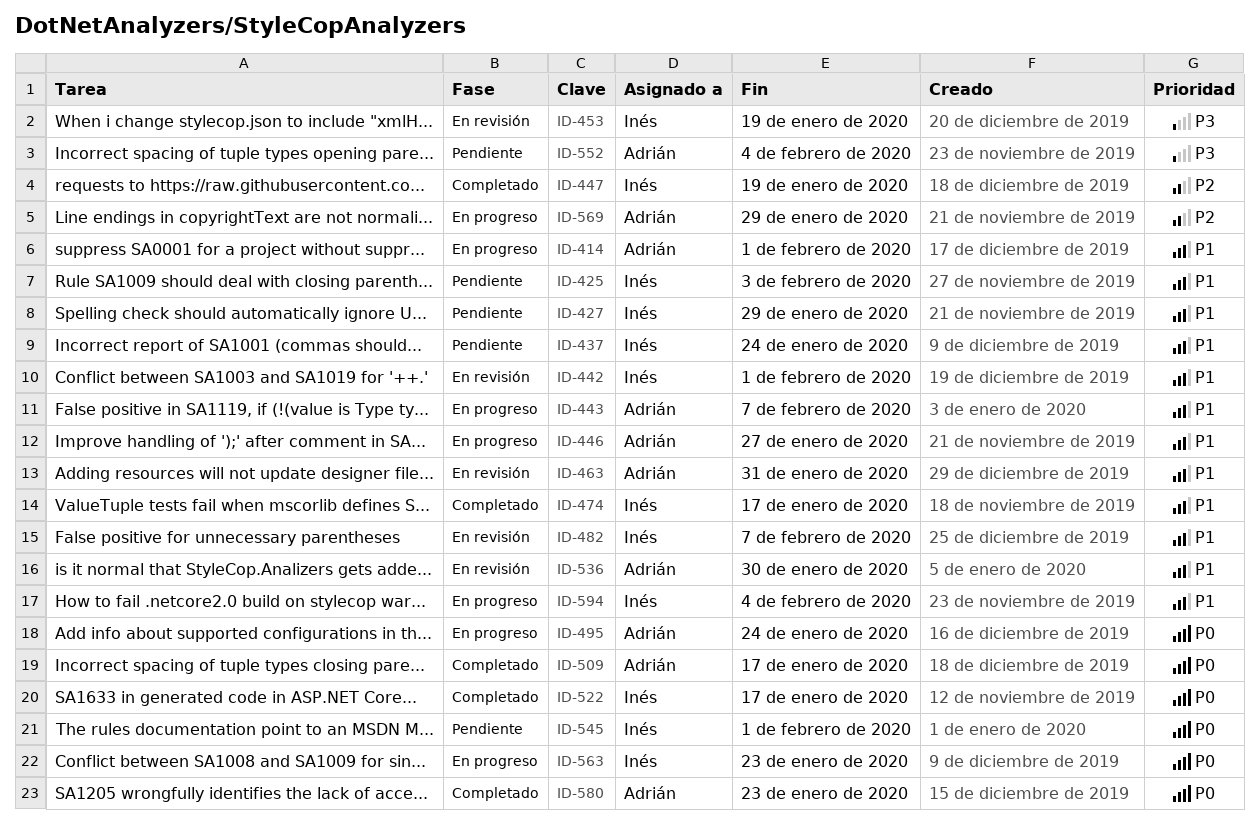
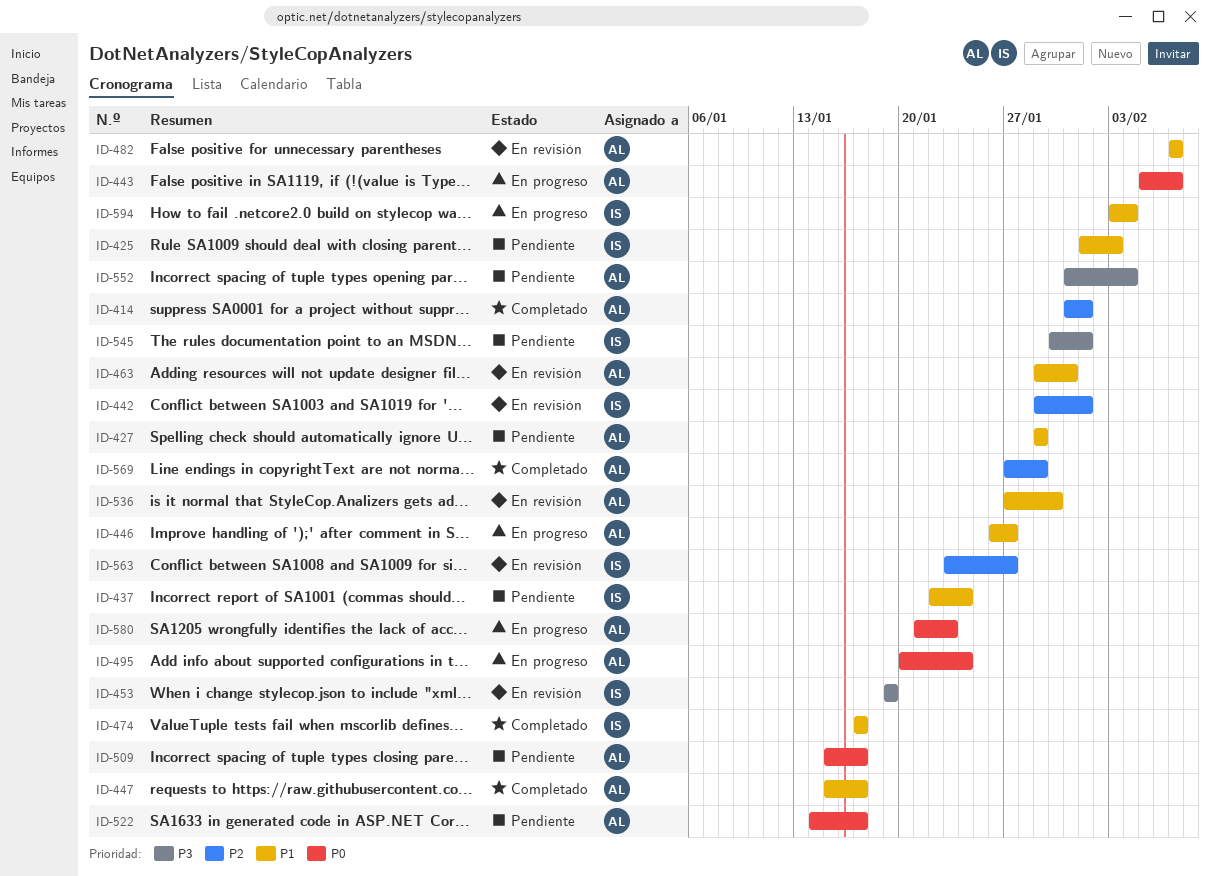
ID-414, status: En progreso -> Completado
ID-414, priority: P1 -> P2
ID-427, owner: Inés -> Adrián
ID-442, priority: P1 -> P2
ID-443, priority: P1 -> P0
ID-447, owner: Inés -> Adrián
ID-447, priority: P2 -> P1
ID-447, due: Jan 19 -> Jan 17
ID-482, owner: Inés -> Adrián
ID-509, status: Completado -> Pendiente
ID-522, status: Completado -> Pendiente
ID-522, owner: Inés -> Adrián
ID-545, priority: P0 -> P3
ID-563, status: En progreso -> En revisión
ID-563, priority: P0 -> P2
ID-563, due: Jan 23 -> Jan 27
ID-569, status: En progreso -> Completado
ID-580, status: Completado -> En progreso

